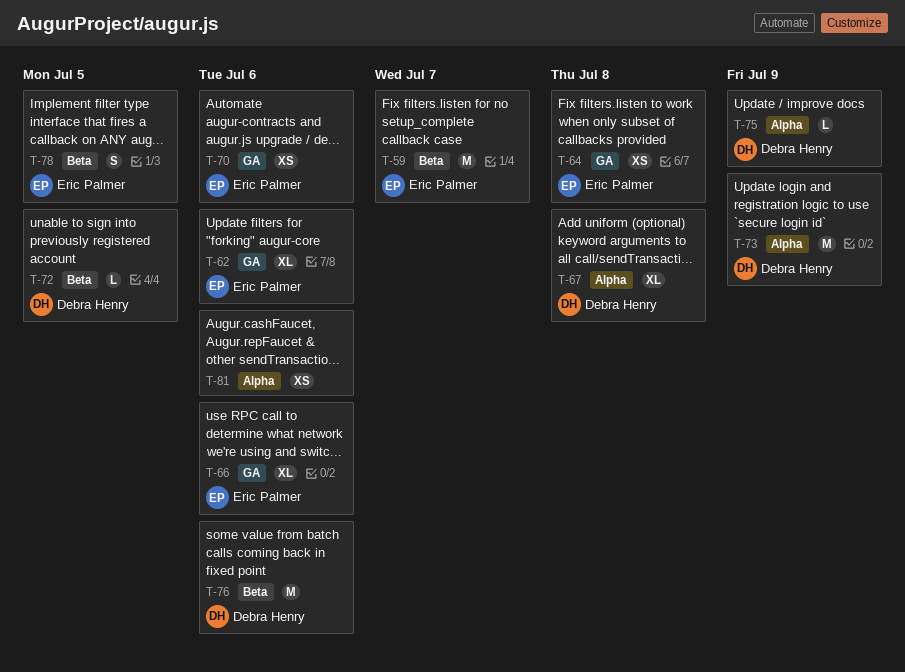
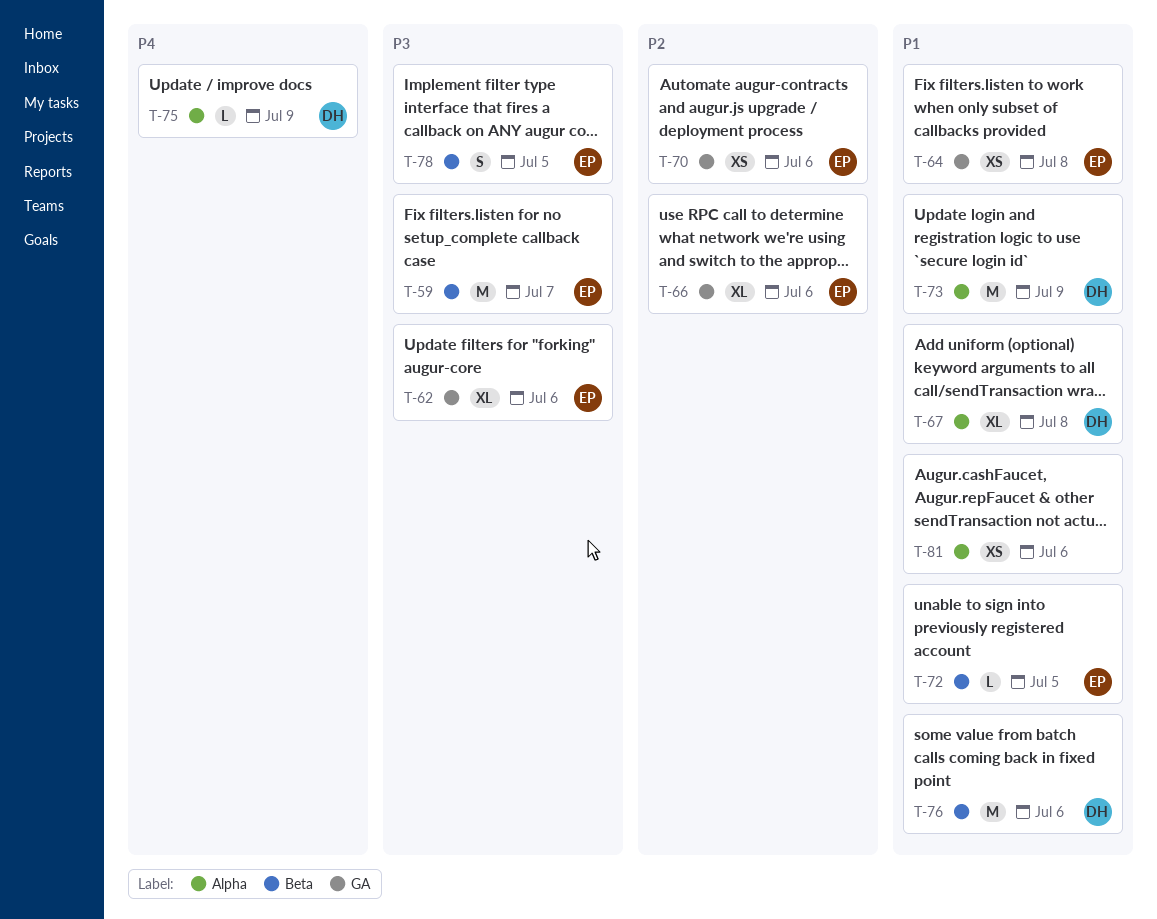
T-72, owner: Debra Henry -> Eric Palmer

